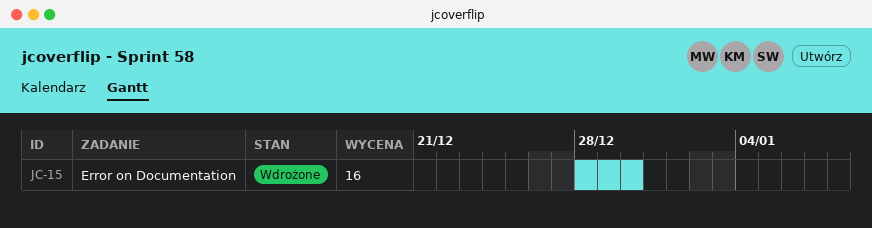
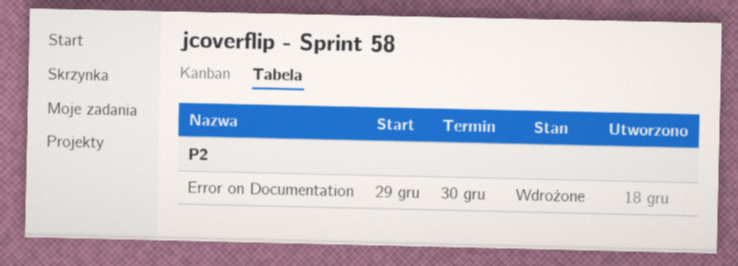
Error on Documentation, start: Dec 28 -> Dec 29

